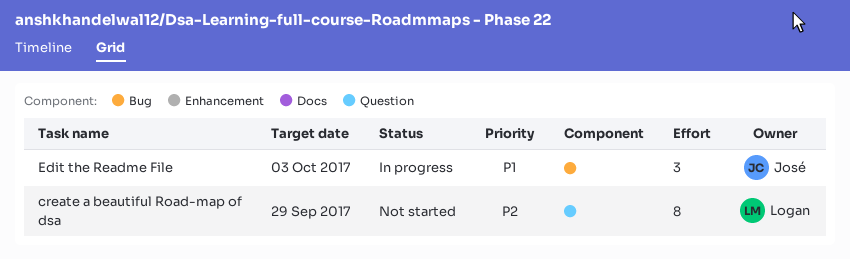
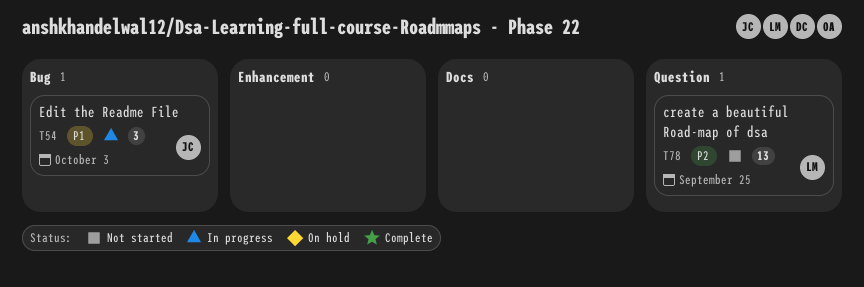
create a beautiful Road-map of dsa, estimate: 8 -> 13
create a beautiful Road-map of dsa, due: Sep 29 -> Sep 25

